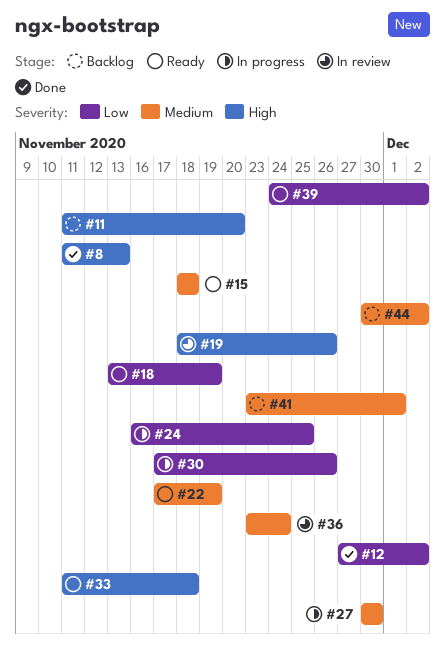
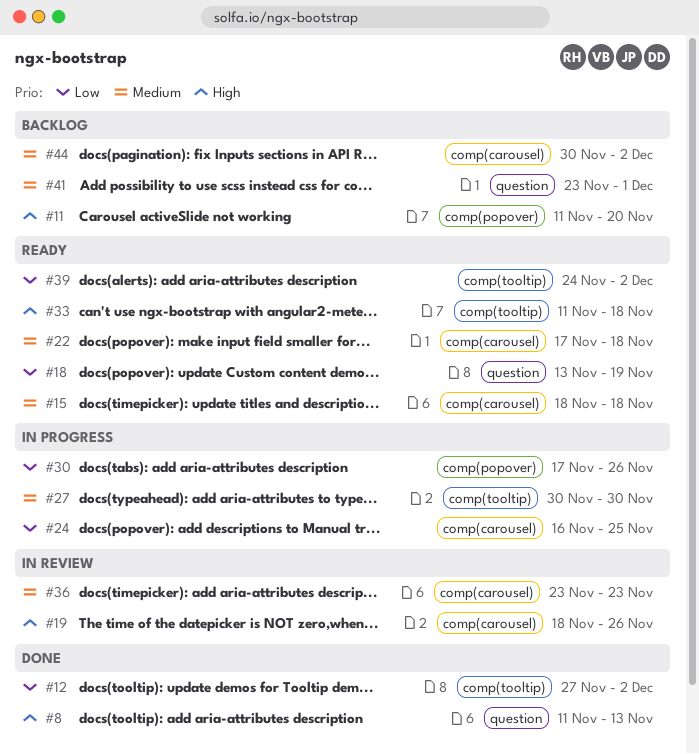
#22, due: Nov 19 -> Nov 18
#36, due: Nov 24 -> Nov 23

